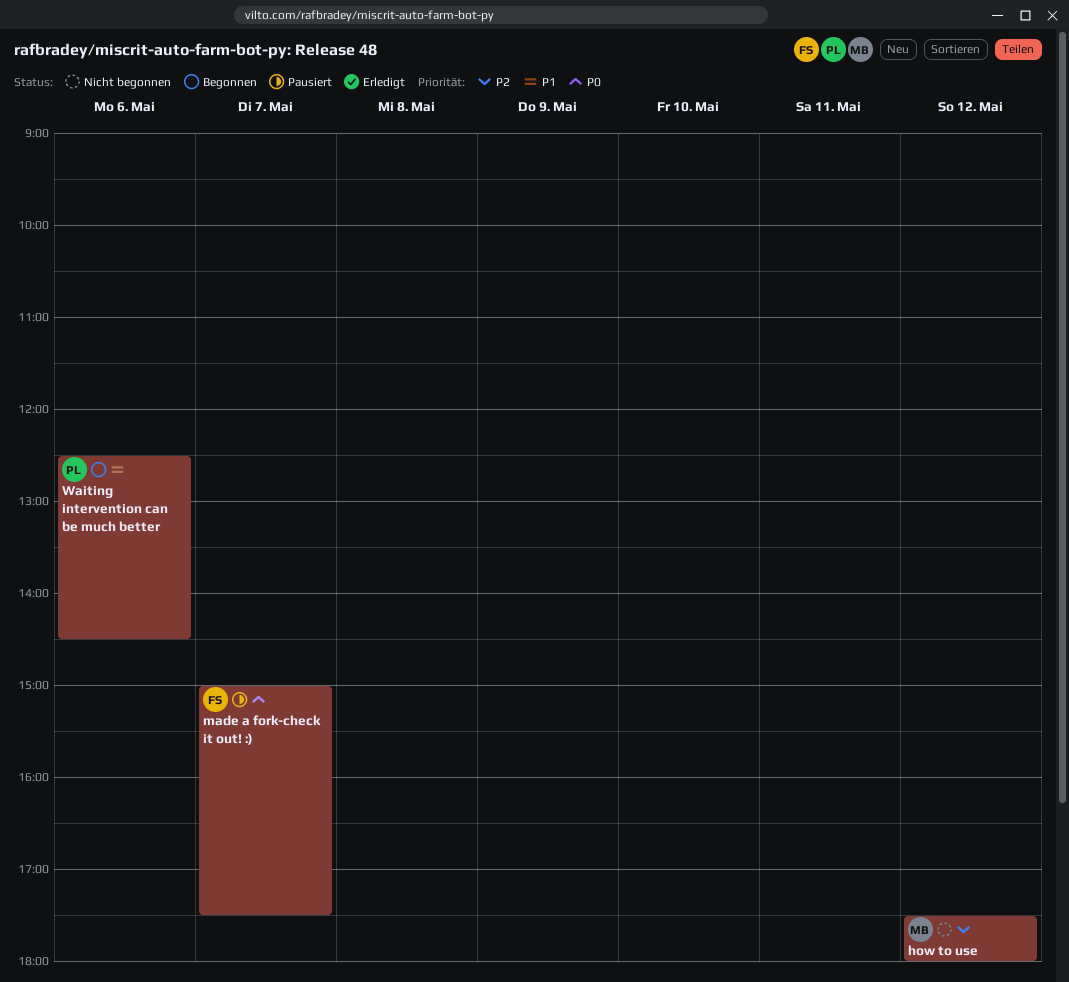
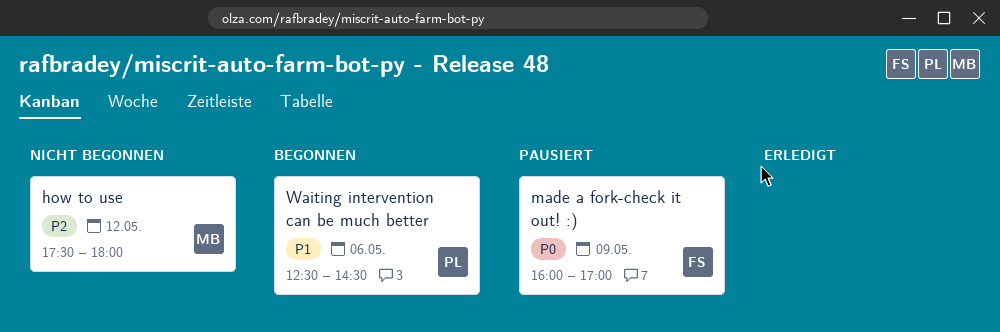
made a fork-check it out! :), day: May 7 -> May 9
made a fork-check it out! :), begins: 15:00 -> 16:00
made a fork-check it out! :), ends: 17:30 -> 17:00

